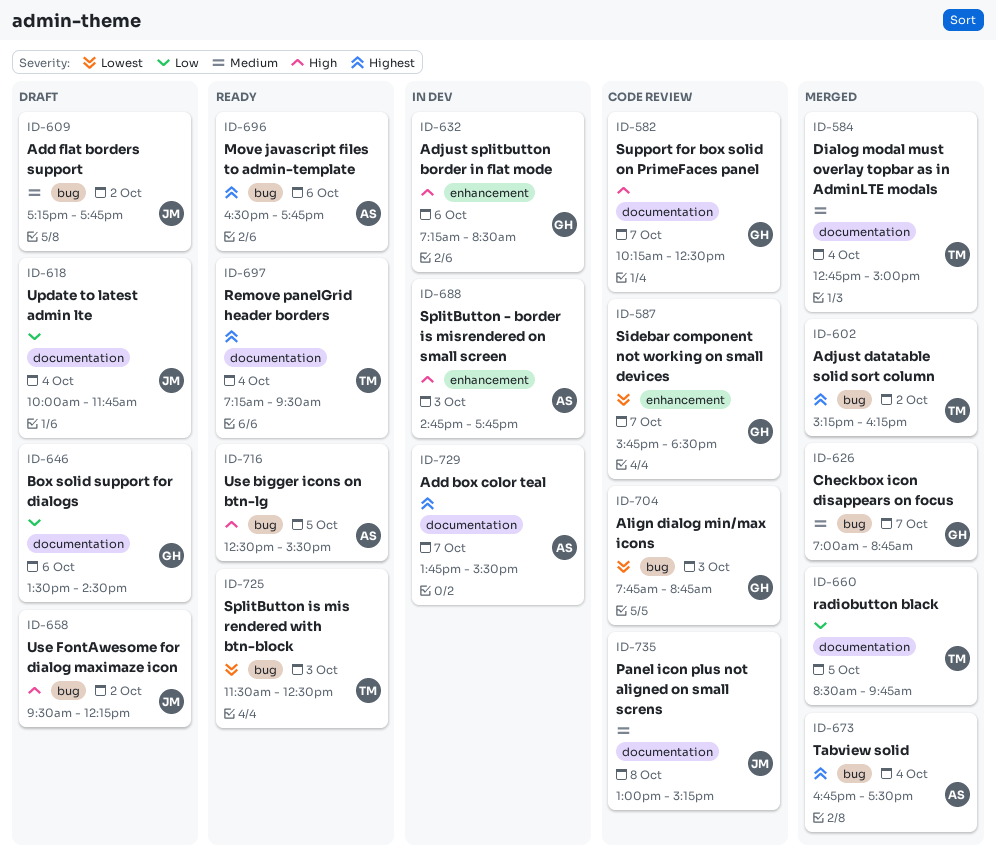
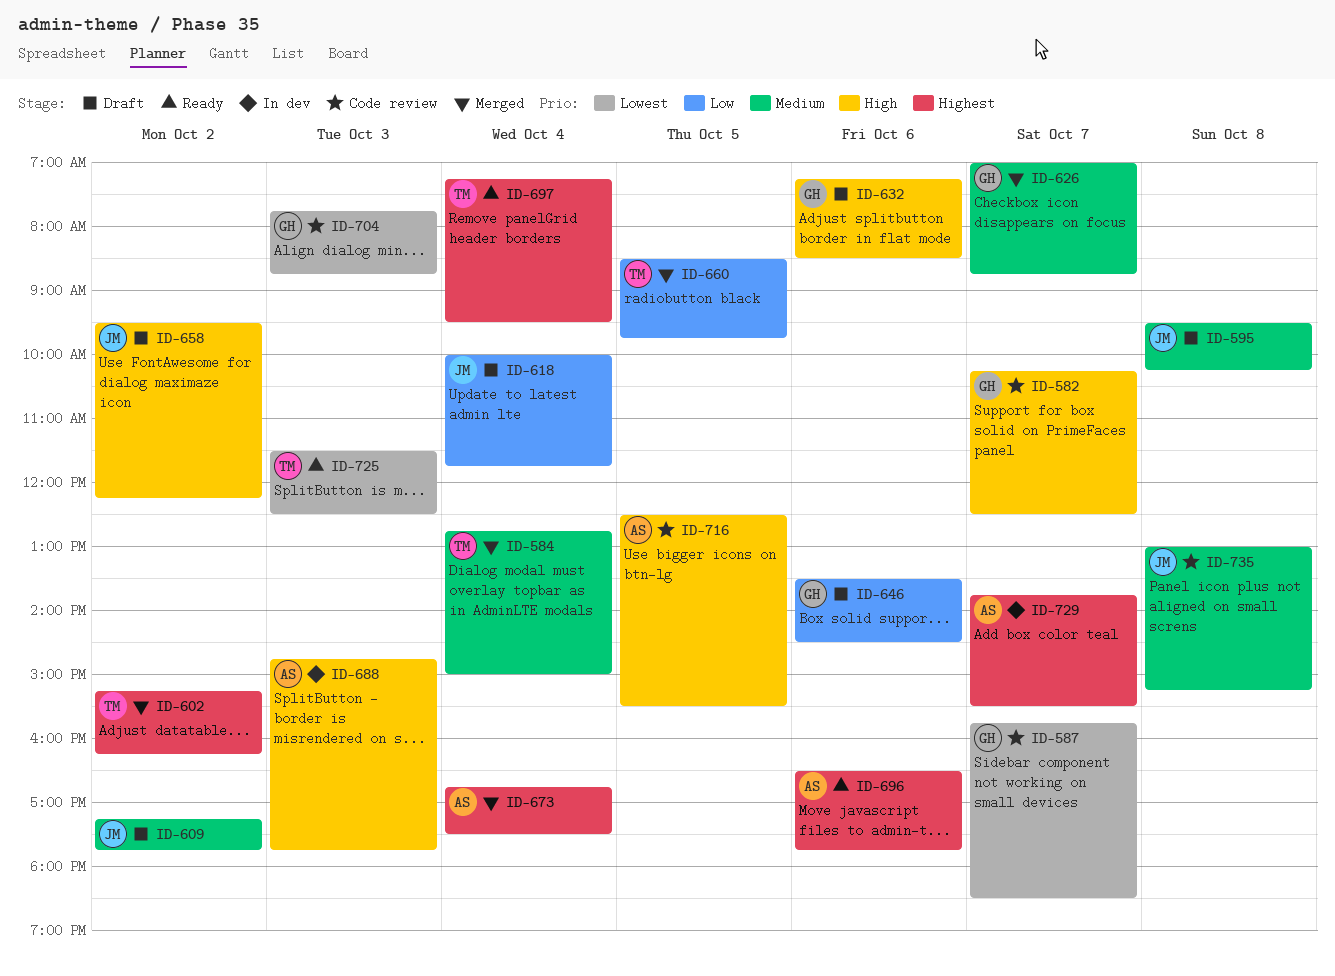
ID-595: none -> present
ID-632, status: In dev -> Draft
ID-716, status: Ready -> Code review

